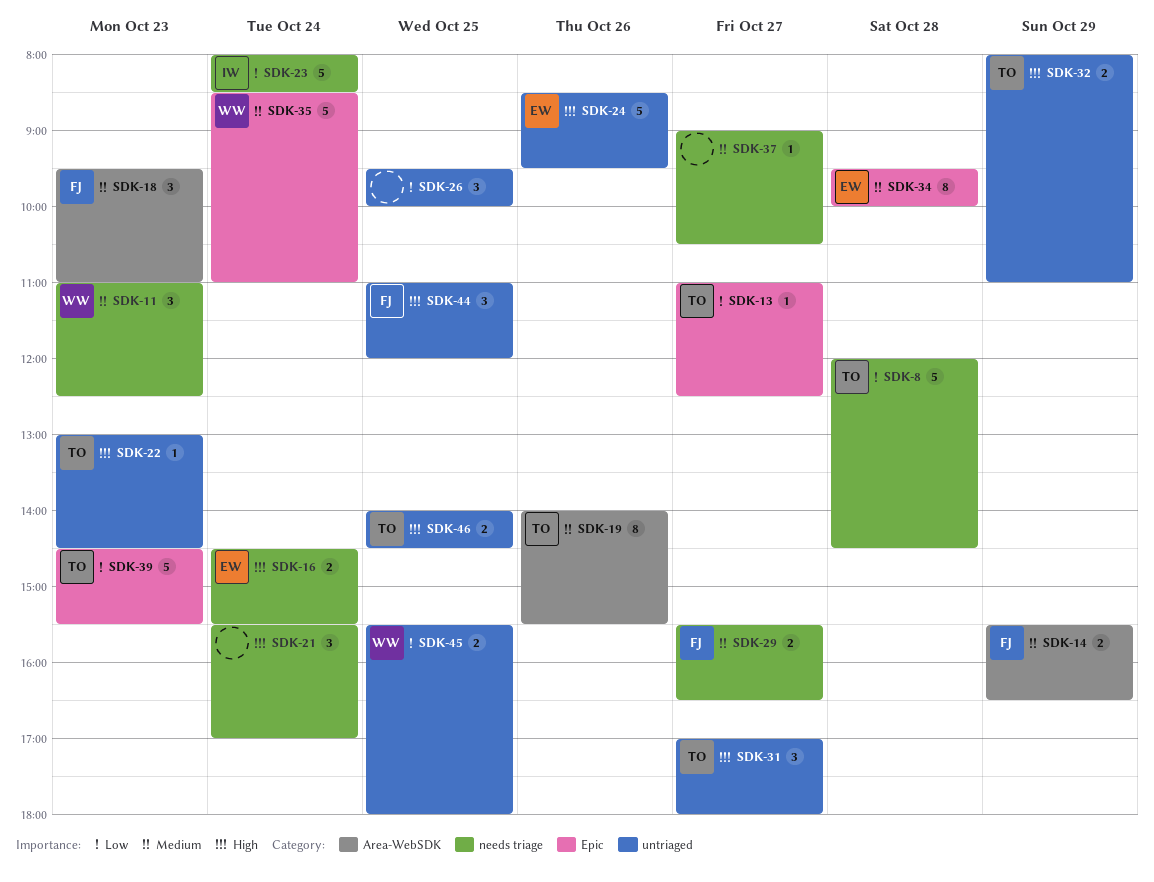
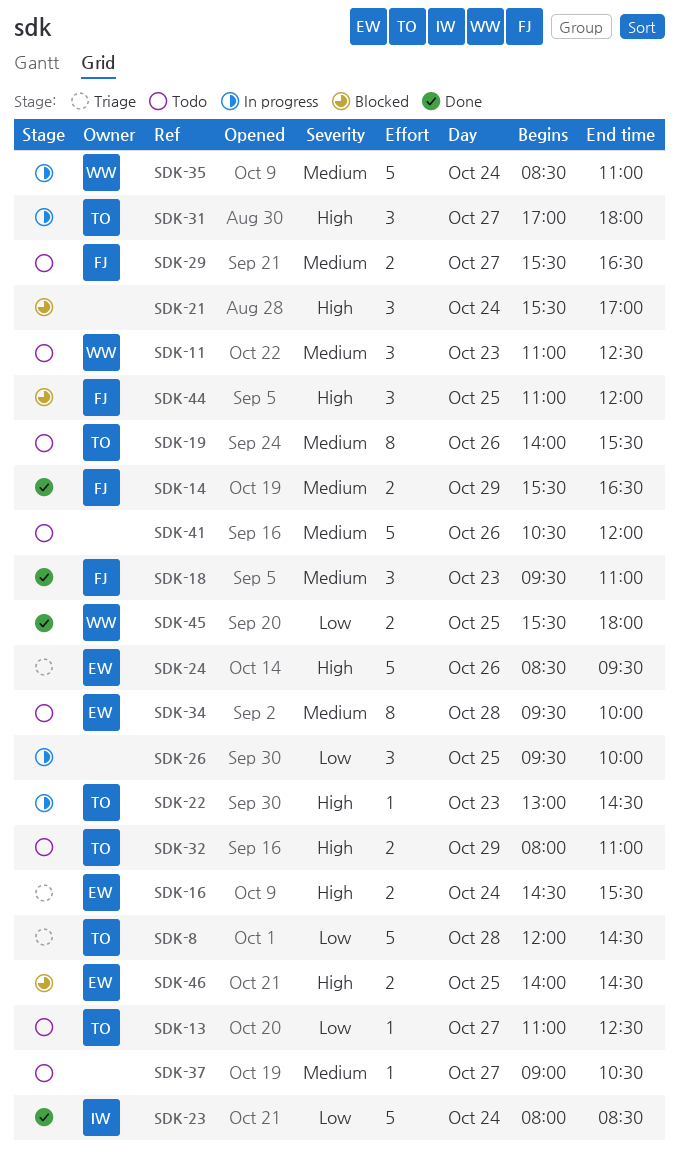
SDK-39: present -> none
SDK-41: none -> present
SDK-46, owner: TO -> EW

